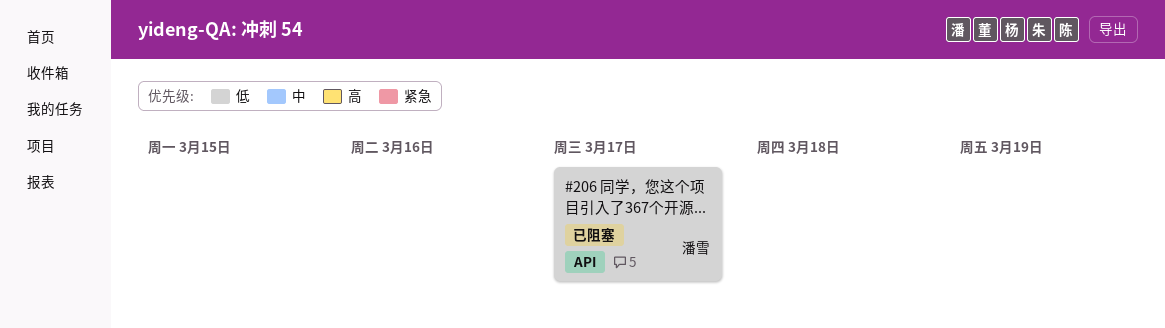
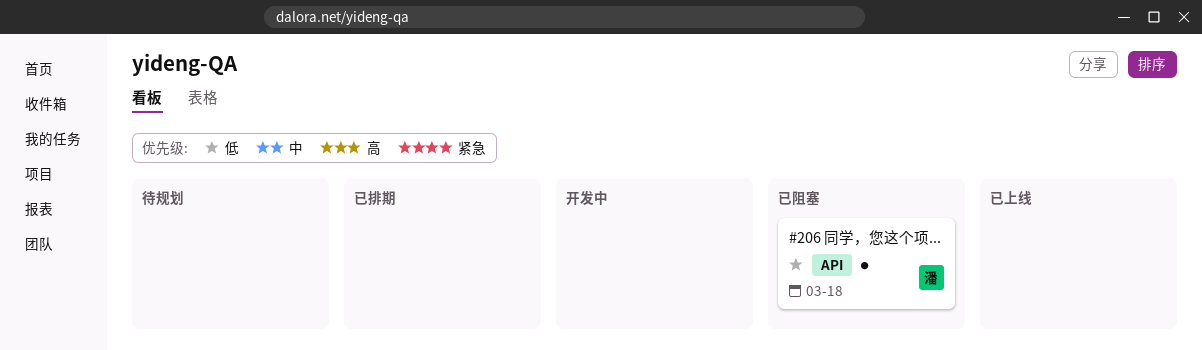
#206, due: Mar 17 -> Mar 18

